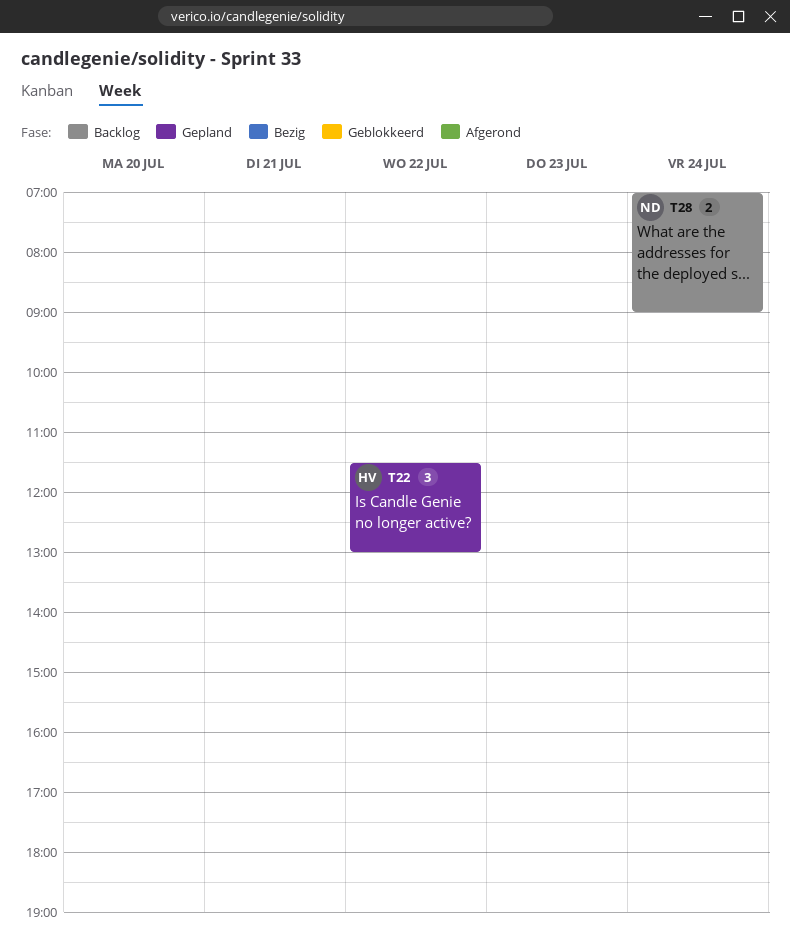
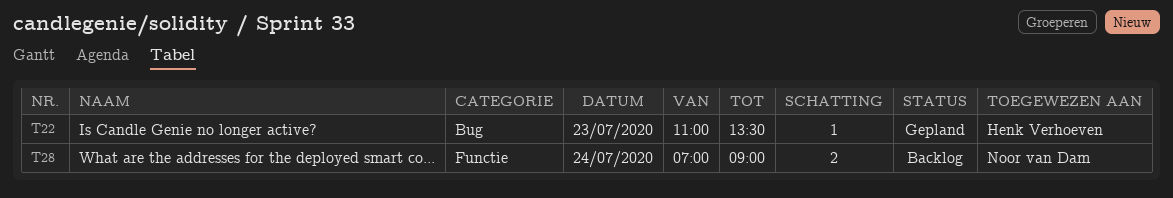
T22, estimate: 3 -> 1
T22, day: Jul 22 -> Jul 23
T22, begins: 11:30 -> 11:00
T22, ends: 13:00 -> 13:30

